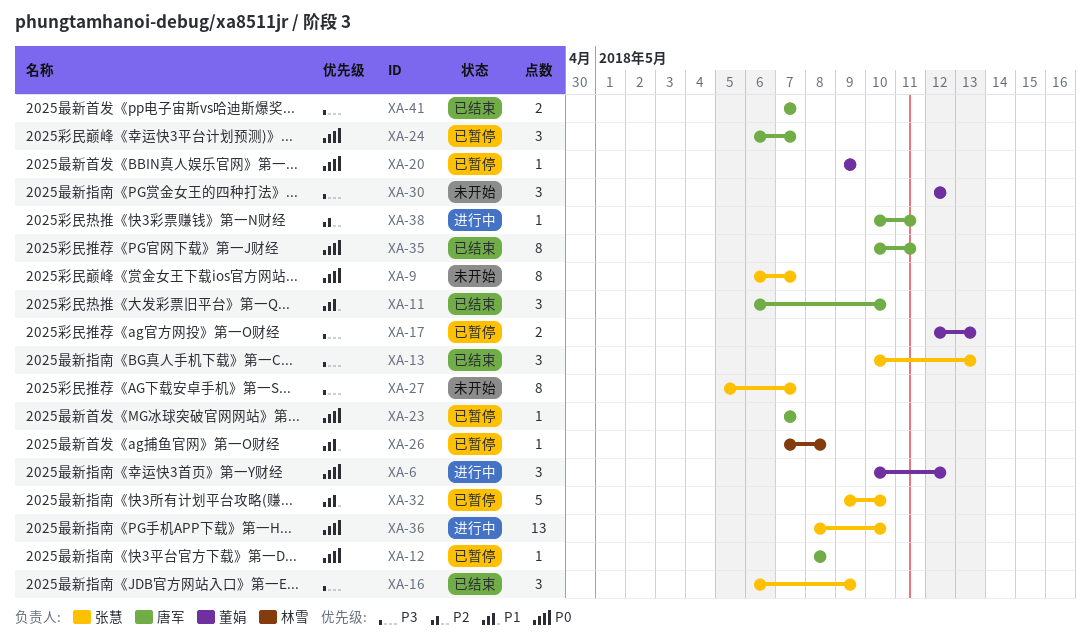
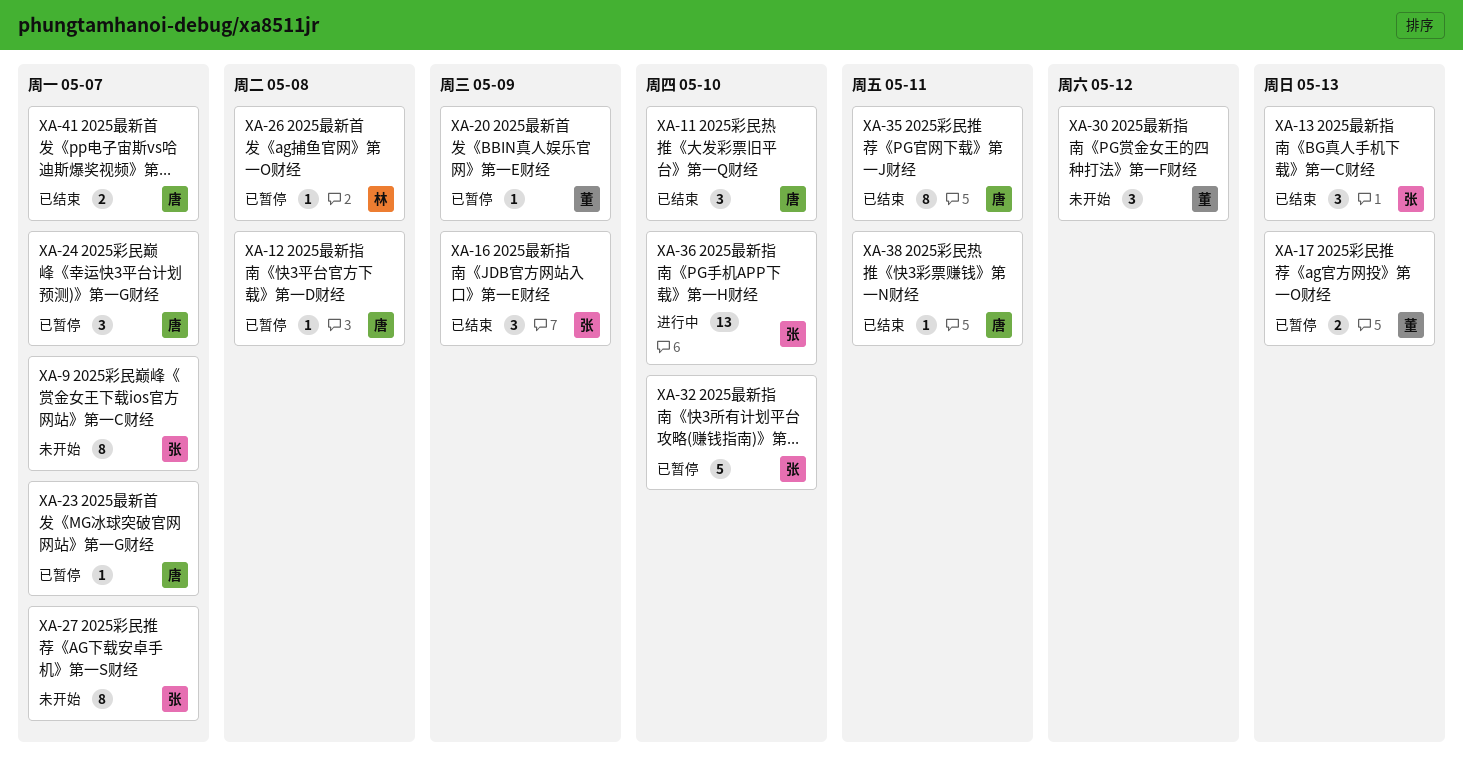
XA-6: present -> none
XA-38, status: 进行中 -> 已结束

